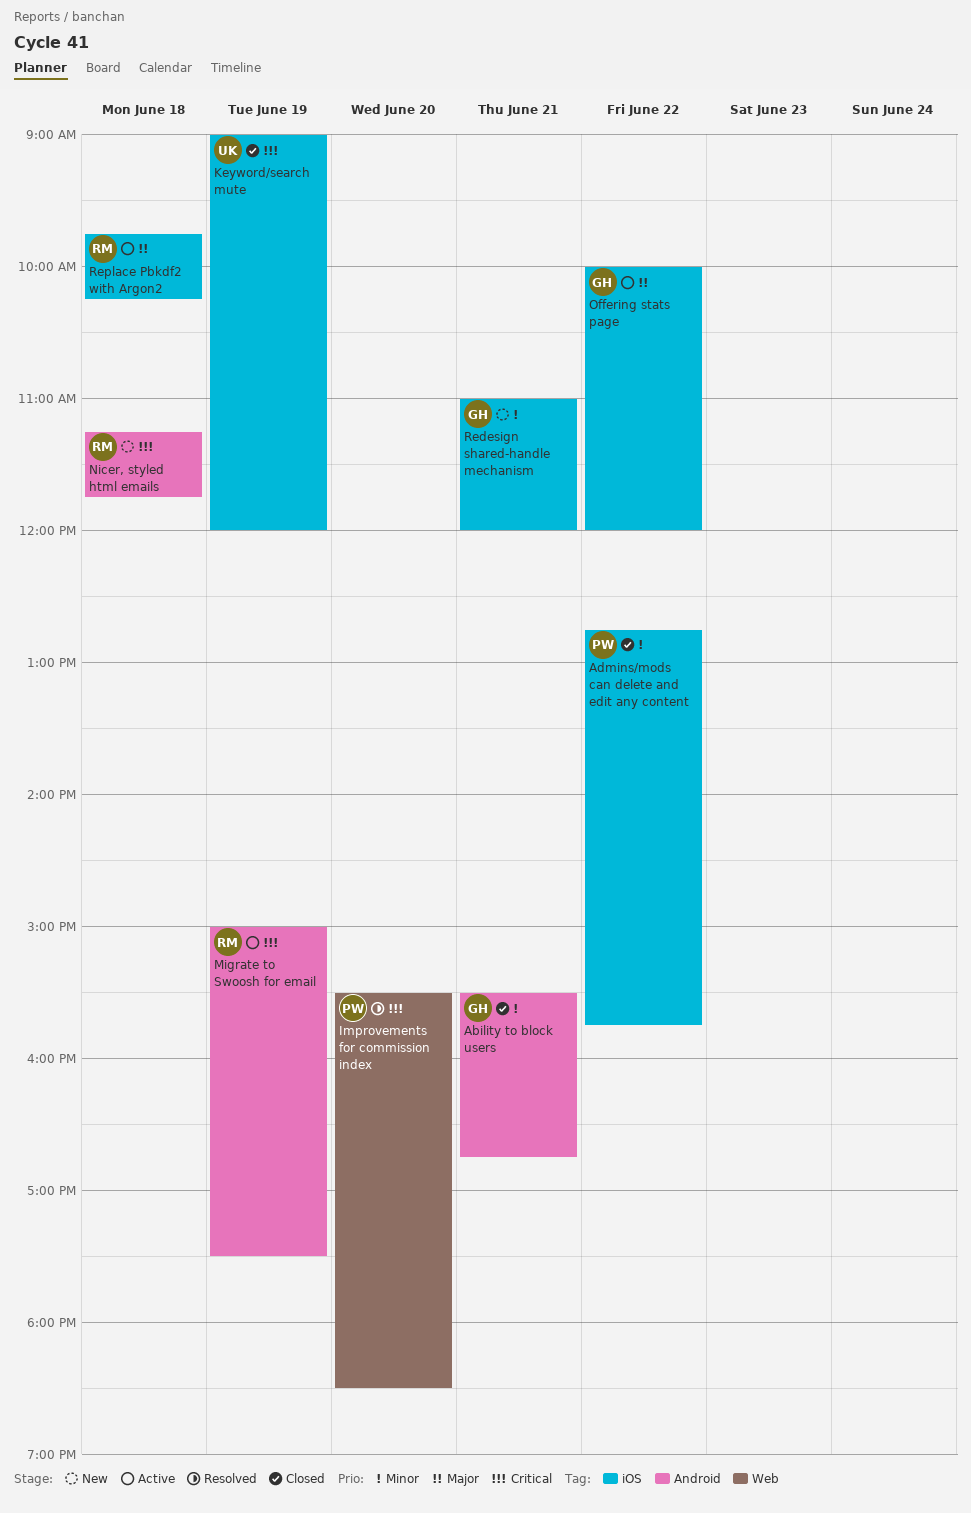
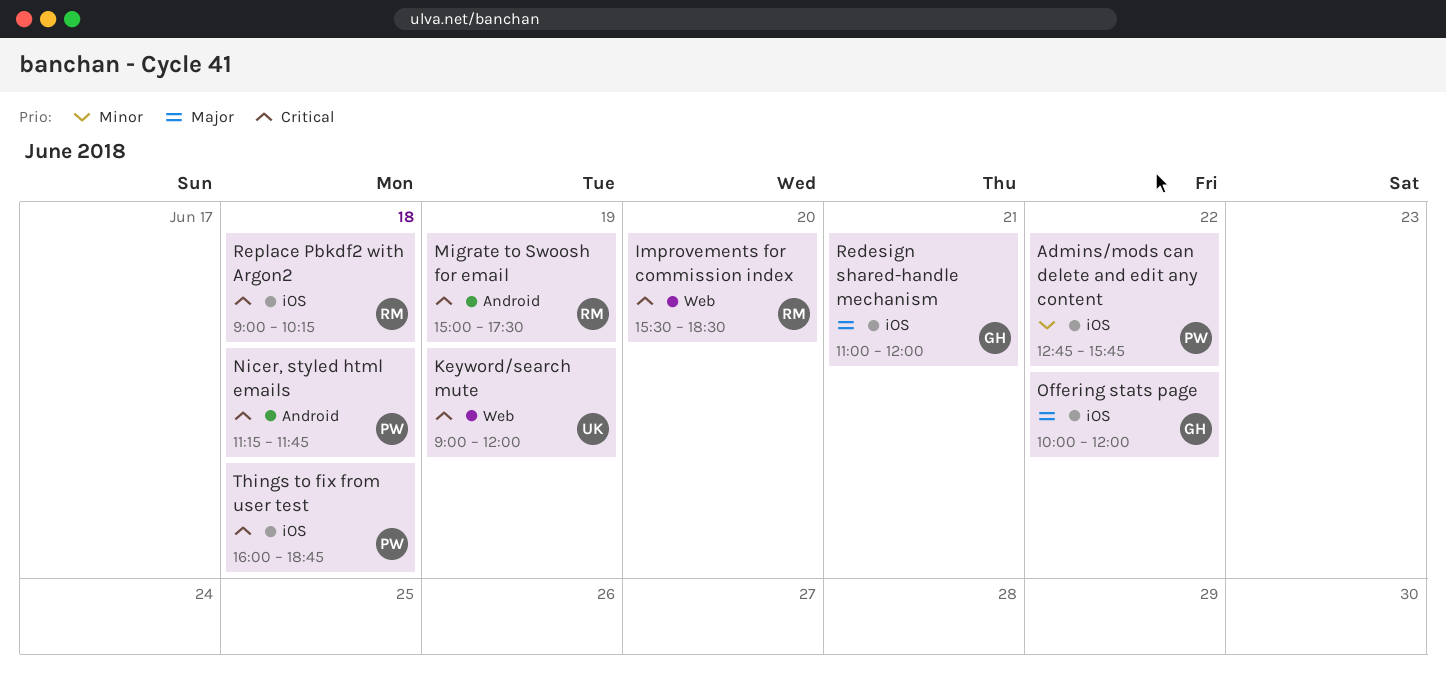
Ability to block users: present -> none
Improvements for commission index, owner: PW -> RM
Keyword/search mute, label: iOS -> Web
Nicer, styled html emails, owner: RM -> PW
Redesign shared-handle mechanism, priority: Minor -> Major
Replace Pbkdf2 with Argon2, priority: Major -> Critical
Replace Pbkdf2 with Argon2, begins: 09:45 -> 09:00
Things to fix from user test: none -> present

